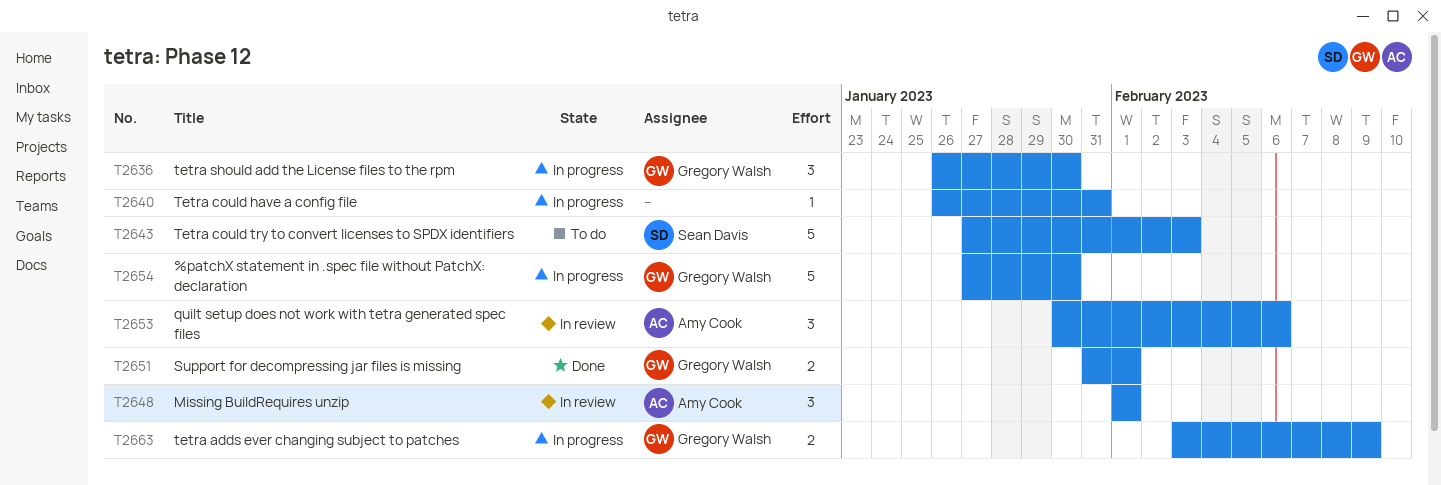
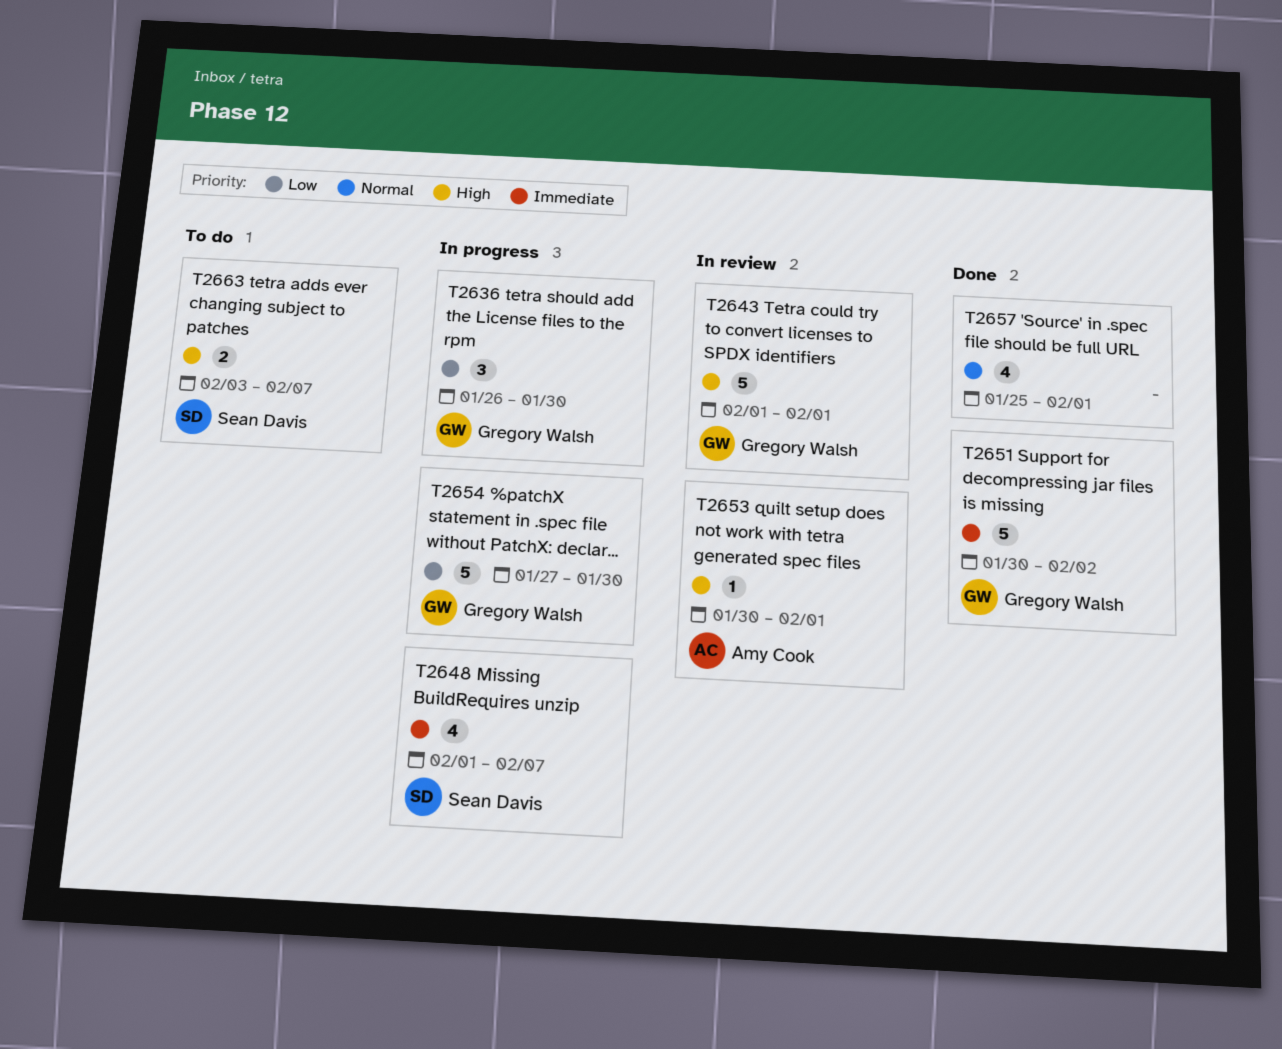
T2640: present -> none
T2643, status: To do -> In review
T2643, owner: Sean Davis -> Gregory Walsh
T2643, start: Jan 27 -> Feb 1
T2643, due: Feb 3 -> Feb 1
T2648, status: In review -> In progress
T2648, owner: Amy Cook -> Sean Davis
T2648, estimate: 3 -> 4
T2648, due: Feb 1 -> Feb 7
T2651, estimate: 2 -> 5
T2651, start: Jan 31 -> Jan 30
T2651, due: Feb 1 -> Feb 2
T2653, estimate: 3 -> 1
T2653, due: Feb 6 -> Feb 1
T2657: none -> present
T2663, status: In progress -> To do
T2663, owner: Gregory Walsh -> Sean Davis
T2663, due: Feb 9 -> Feb 7

